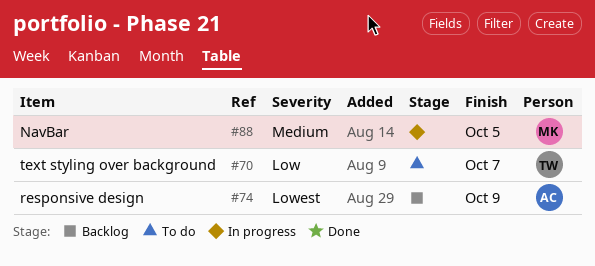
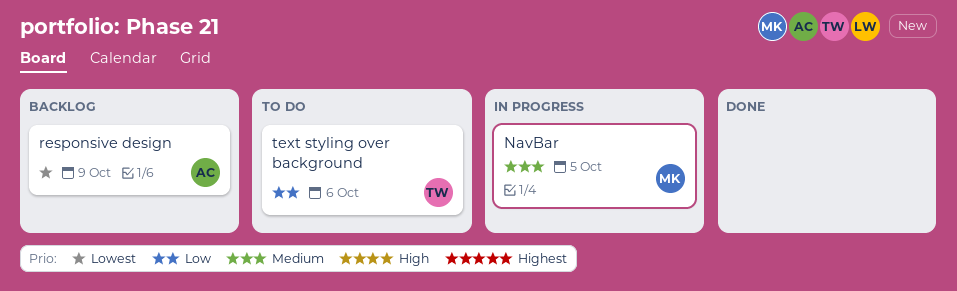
text styling over background, due: Oct 7 -> Oct 6

